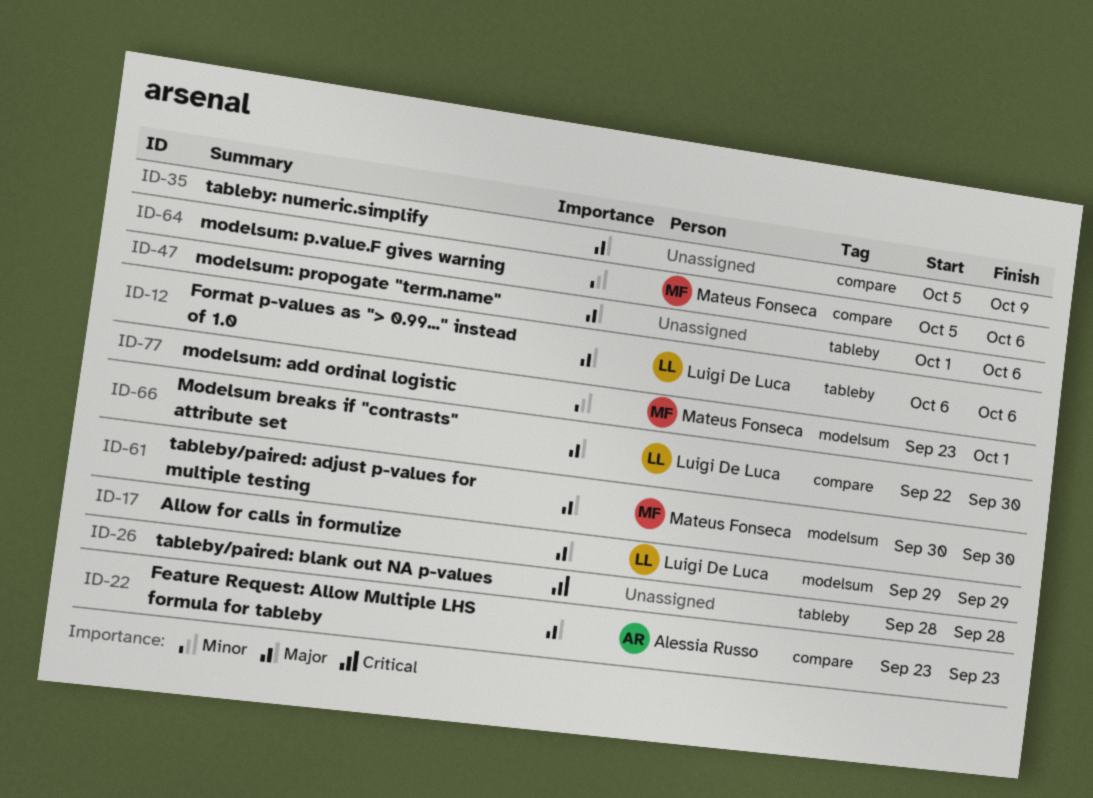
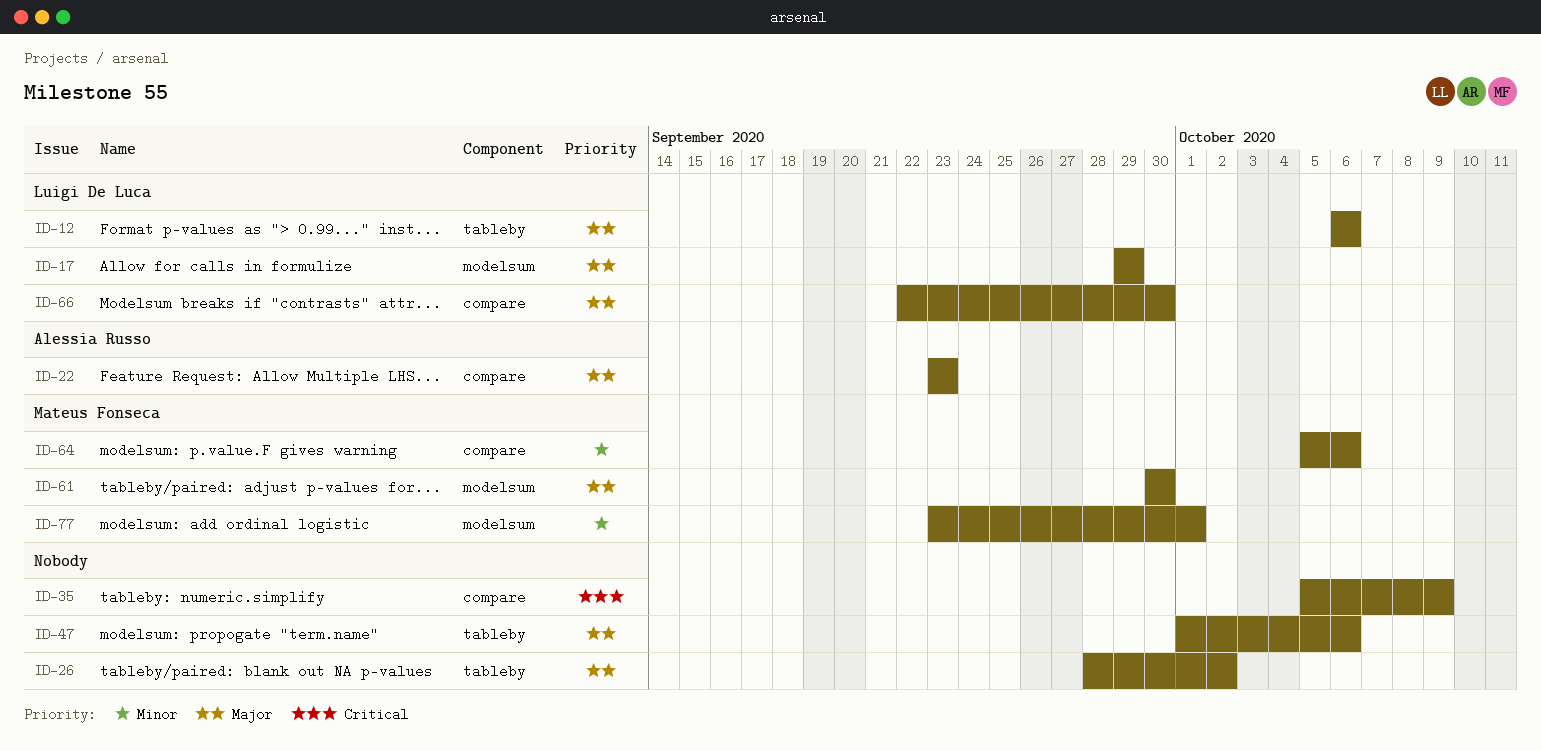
ID-26, priority: Critical -> Major
ID-26, due: Sep 28 -> Oct 2
ID-35, priority: Major -> Critical

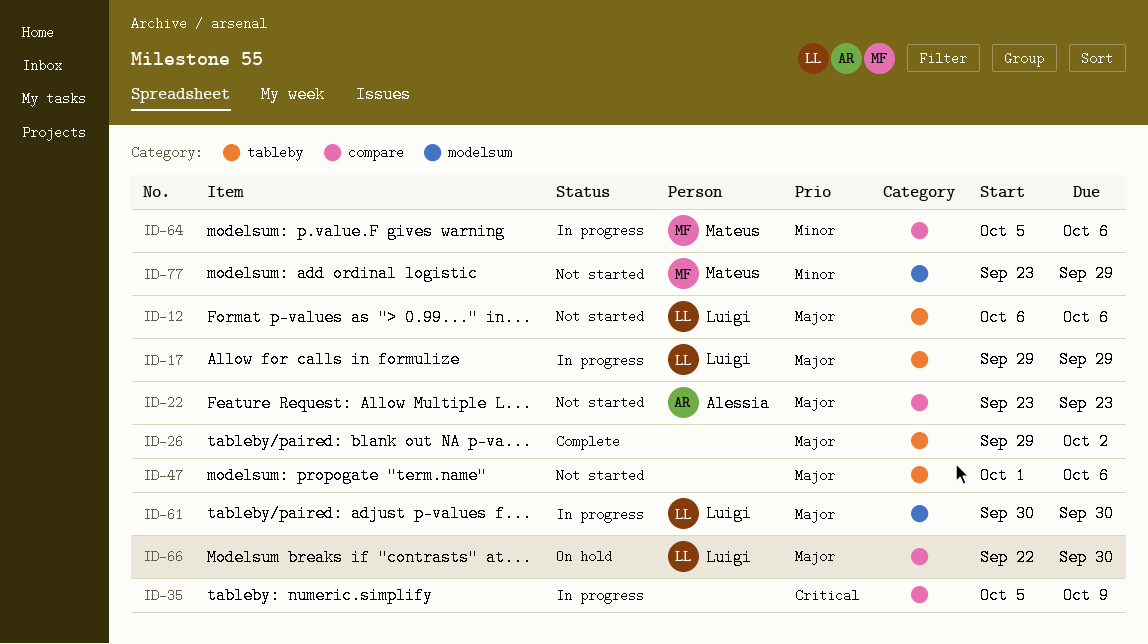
ID-17, label: modelsum -> tableby
ID-26, start: Sep 28 -> Sep 29
ID-61, owner: Mateus Fonseca -> Luigi De Luca
ID-77, due: Oct 1 -> Sep 29

